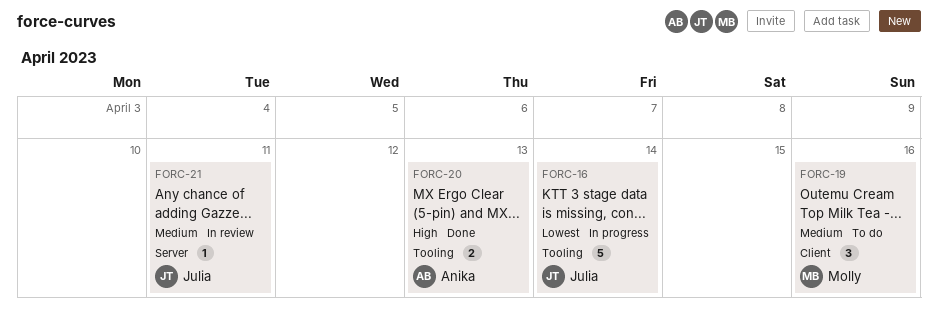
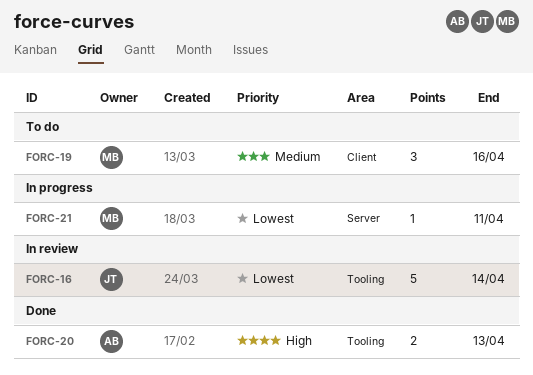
FORC-16, status: In progress -> In review
FORC-21, status: In review -> In progress
FORC-21, owner: Julia -> Molly
FORC-21, priority: Medium -> Lowest

